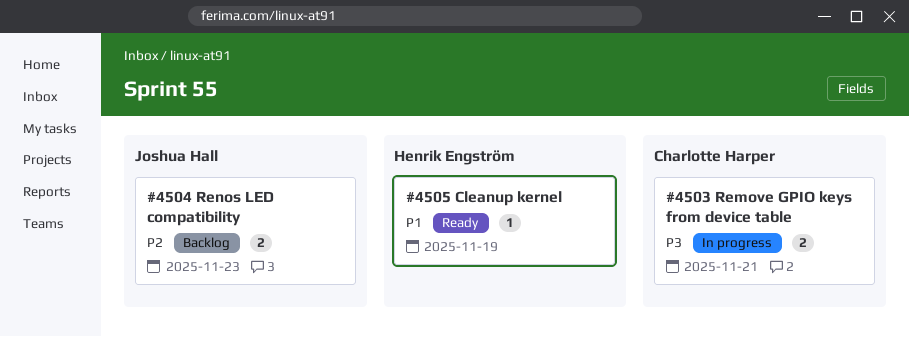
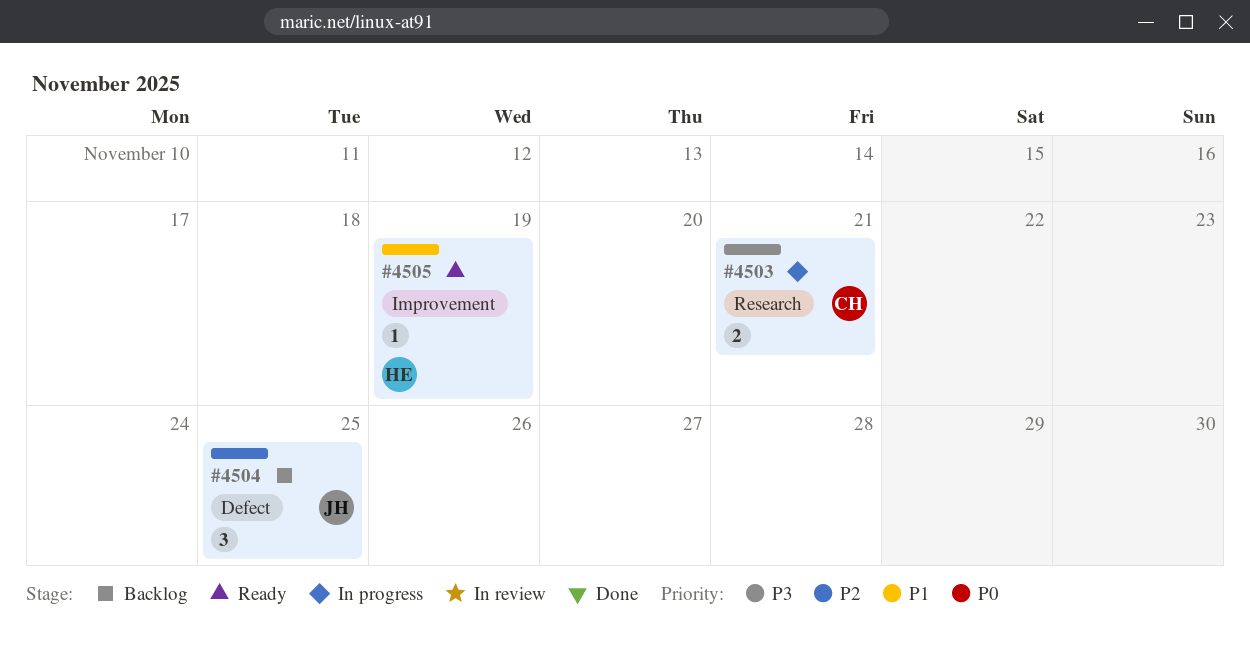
#4504, estimate: 2 -> 3
#4504, due: Nov 23 -> Nov 25

